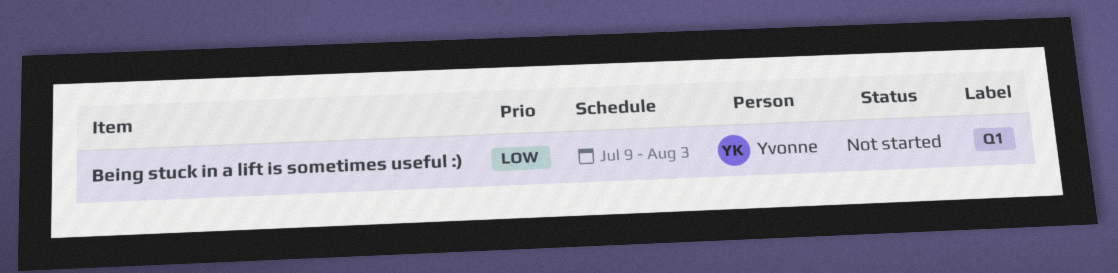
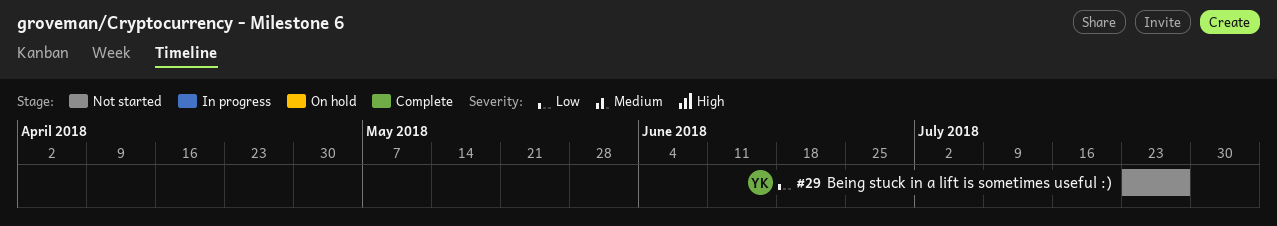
Being stuck in a lift is sometimes useful :), start: Jul 9 -> Jul 23
Being stuck in a lift is sometimes useful :), due: Aug 3 -> Jul 27

